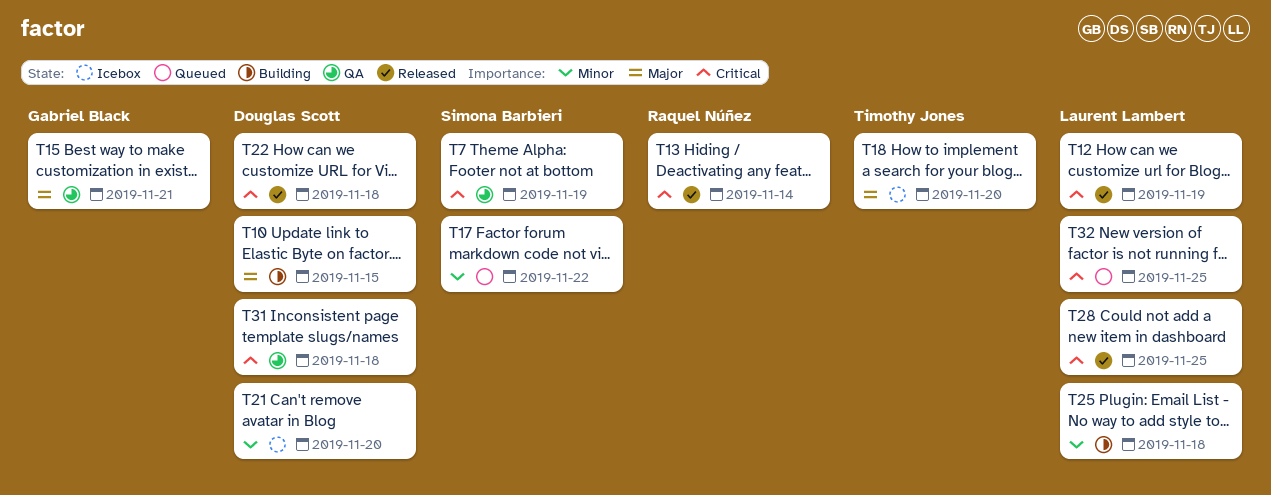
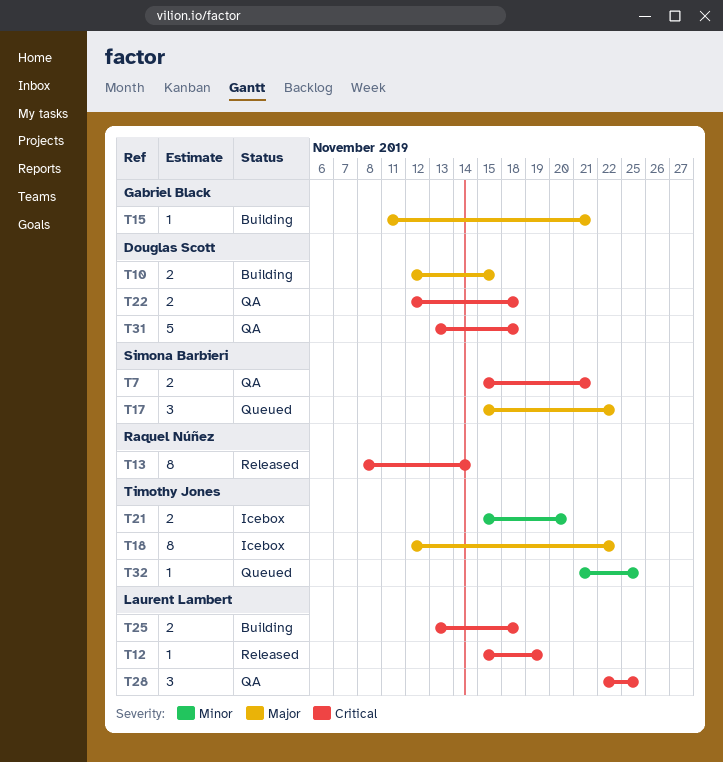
T7, due: Nov 19 -> Nov 21
T15, status: QA -> Building
T17, priority: Minor -> Major
T18, due: Nov 20 -> Nov 22
T21, owner: Douglas Scott -> Timothy Jones
T22, status: Released -> QA
T25, priority: Minor -> Critical
T28, status: Released -> QA
T32, owner: Laurent Lambert -> Timothy Jones
T32, priority: Critical -> Minor

